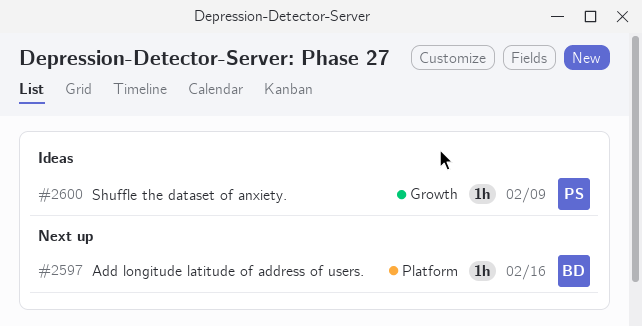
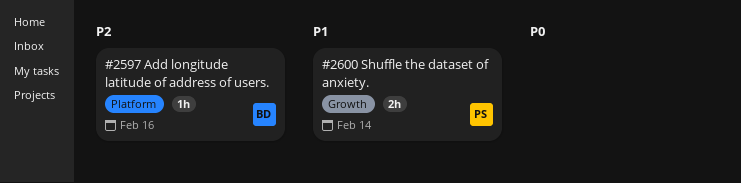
#2600, estimate: 1h -> 2h
#2600, due: Feb 9 -> Feb 14

